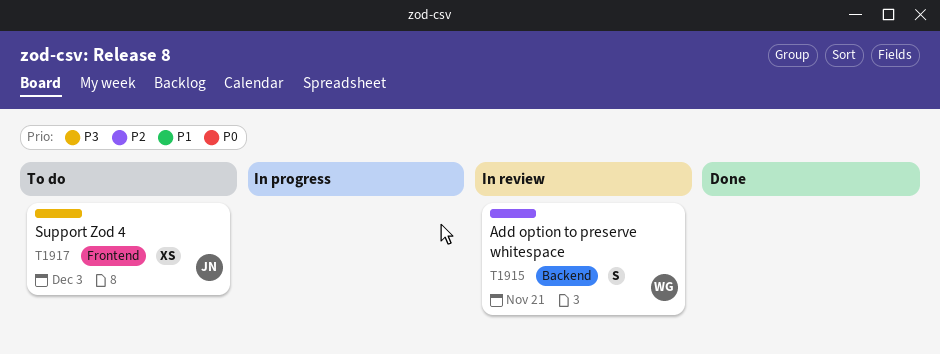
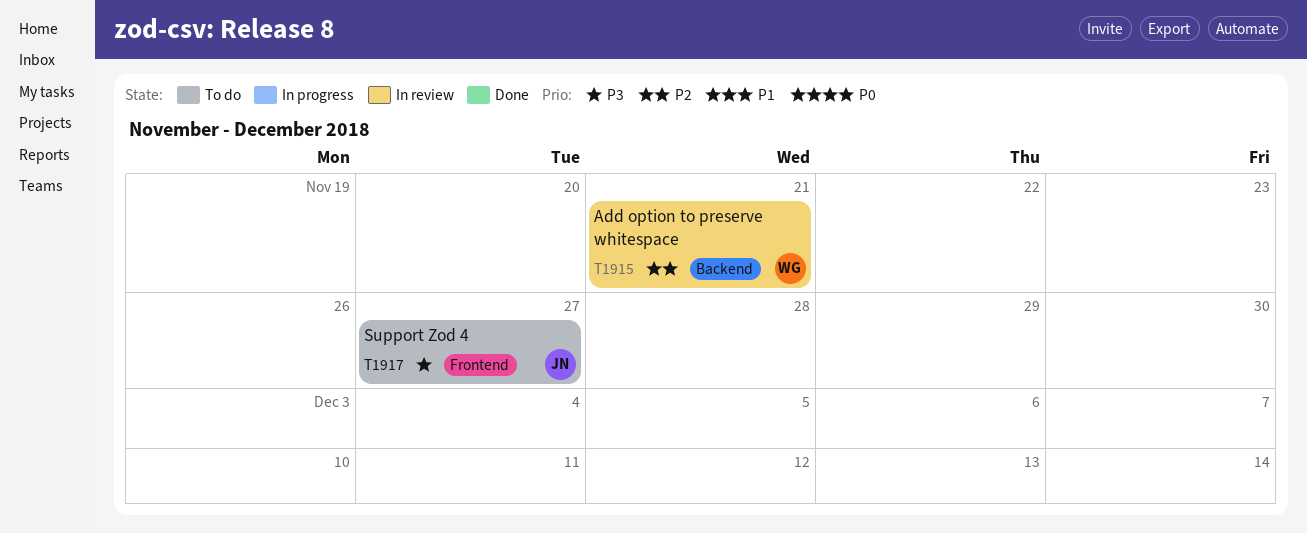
T1917, due: Dec 3 -> Nov 27

